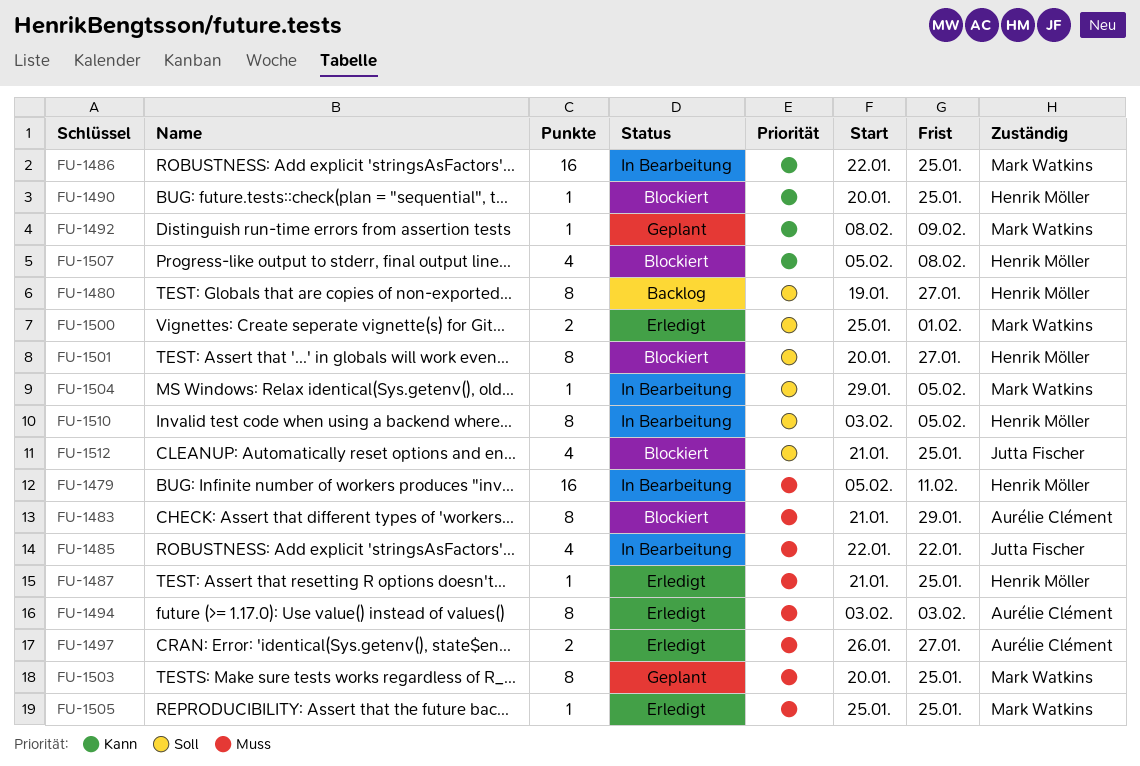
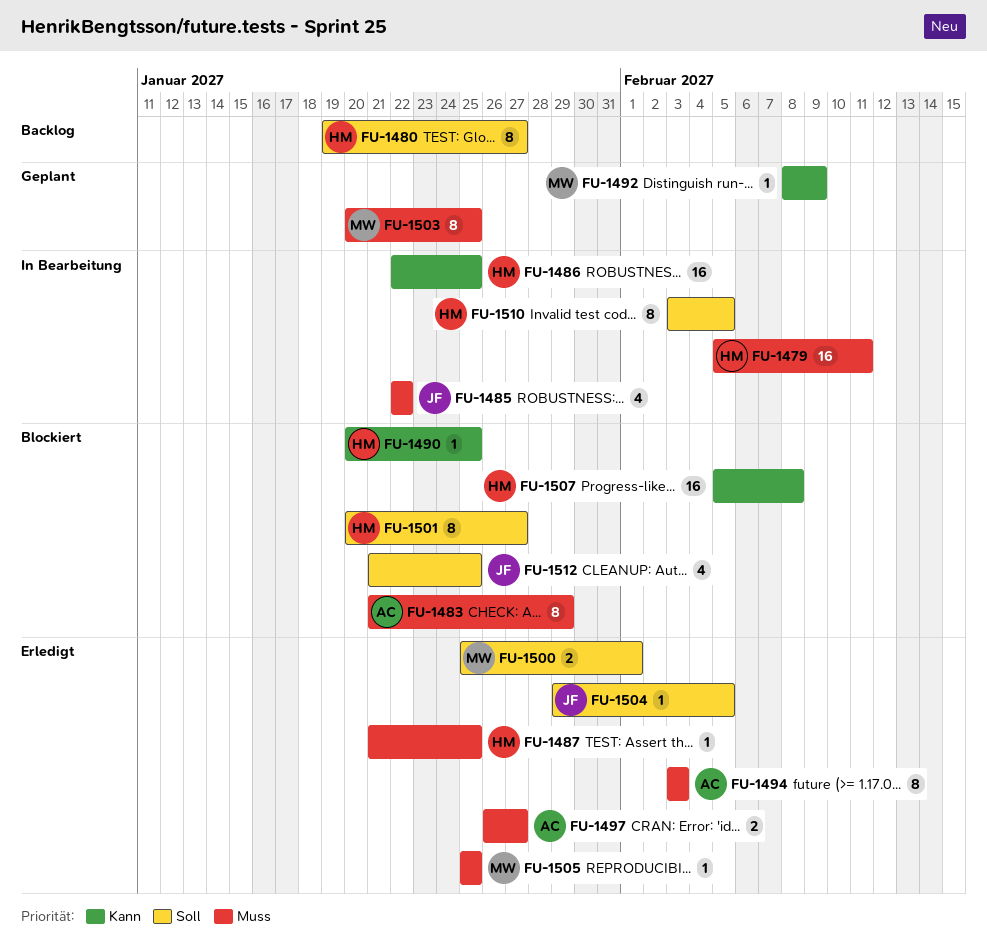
FU-1486, owner: Mark Watkins -> Henrik Möller
FU-1504, status: In Bearbeitung -> Erledigt
FU-1504, owner: Mark Watkins -> Jutta Fischer
FU-1507, estimate: 4 -> 16

